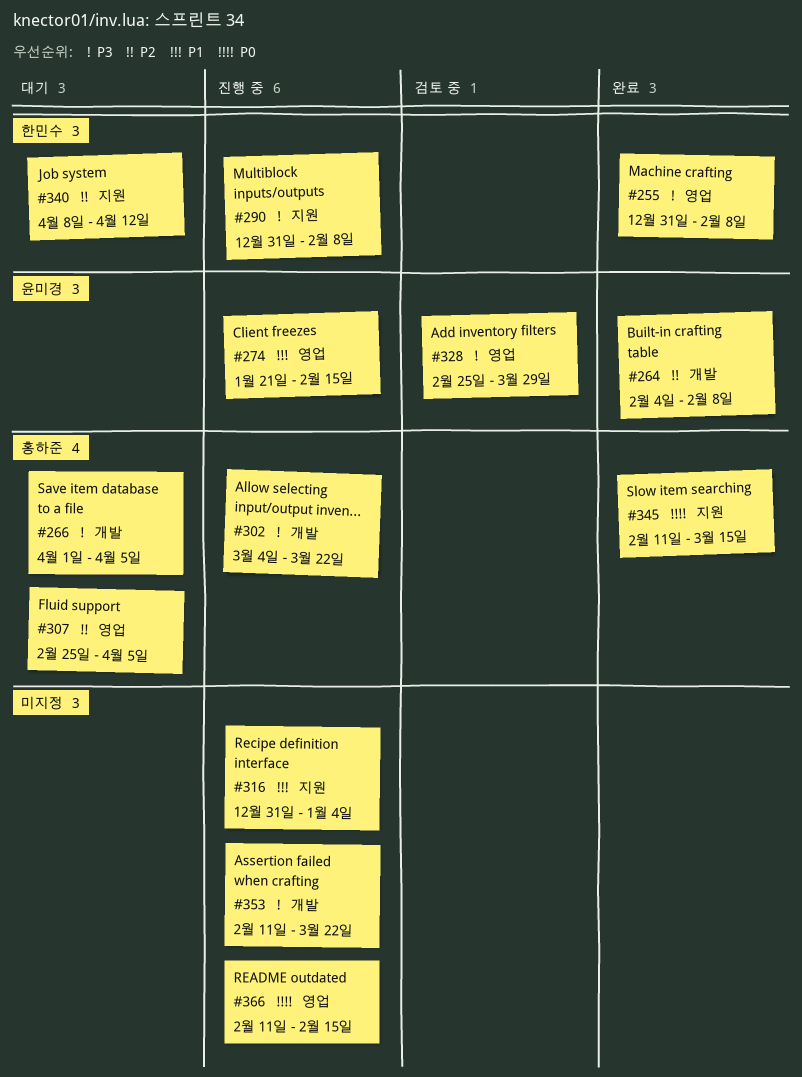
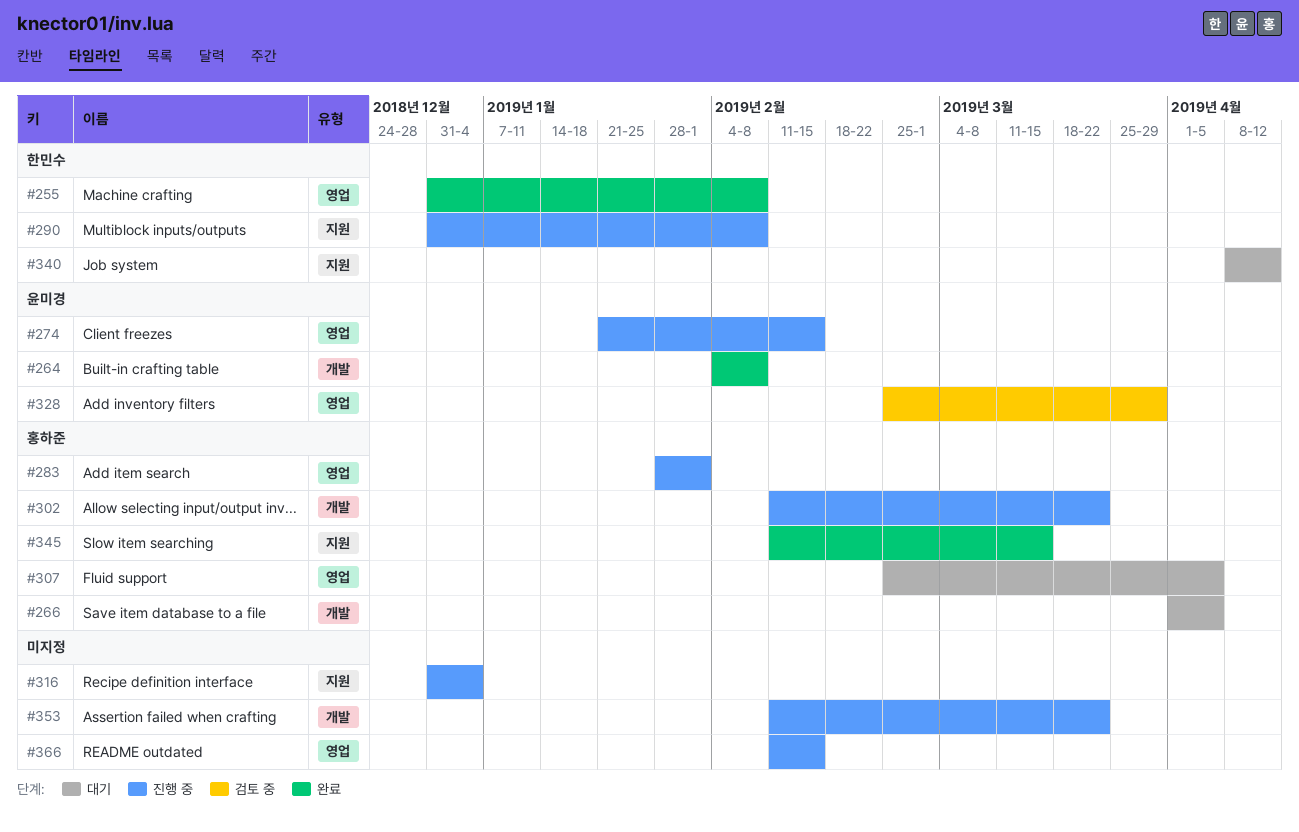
#283: none -> present
#302, start: Mar 4 -> Feb 11

